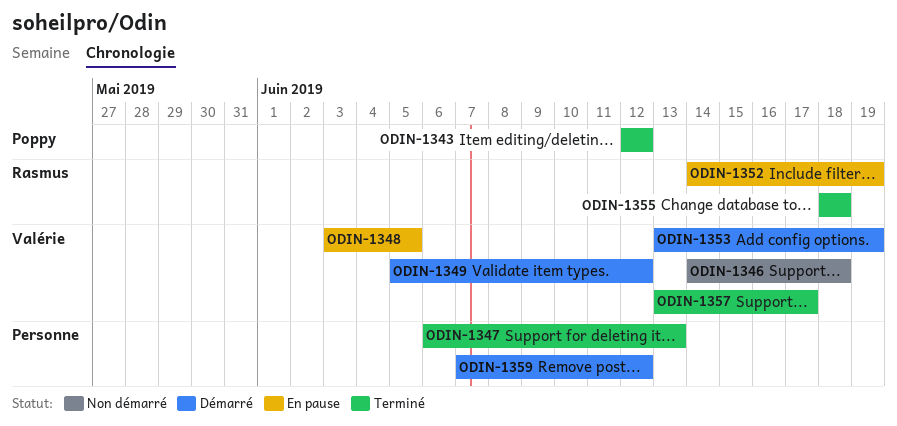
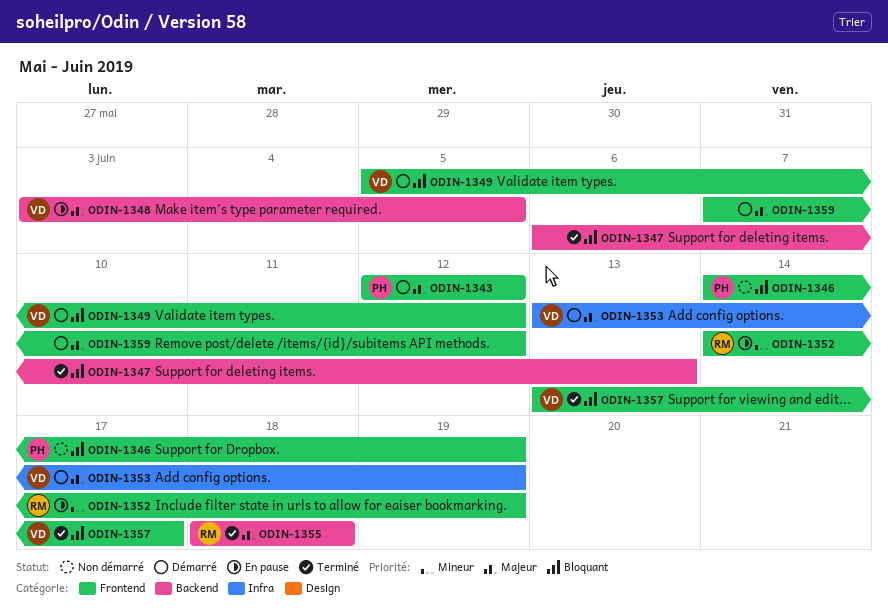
ODIN-1343, status: Terminé -> Démarré
ODIN-1346, owner: Valérie -> Poppy
ODIN-1346, due: Jun 18 -> Jun 19

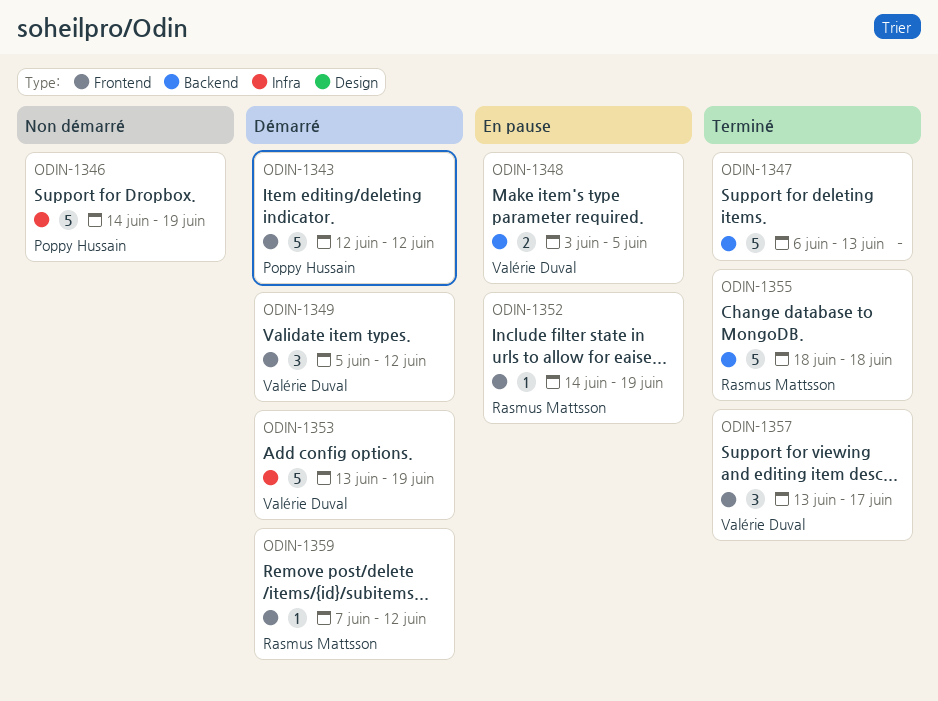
ODIN-1346, label: Frontend -> Infra
ODIN-1359, owner: none -> Rasmus Mattsson

